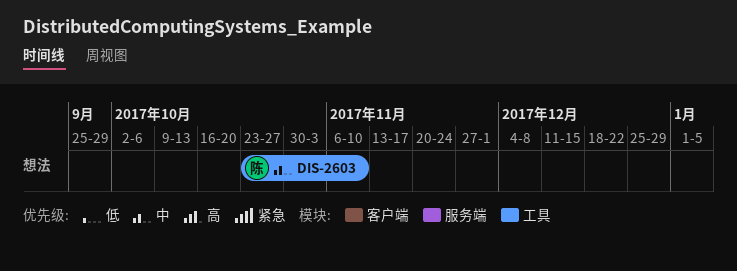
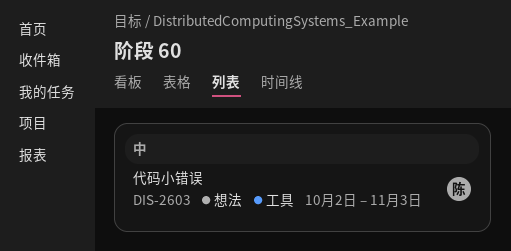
DIS-2603, start: Oct 23 -> Oct 2
DIS-2603, due: Nov 10 -> Nov 3

